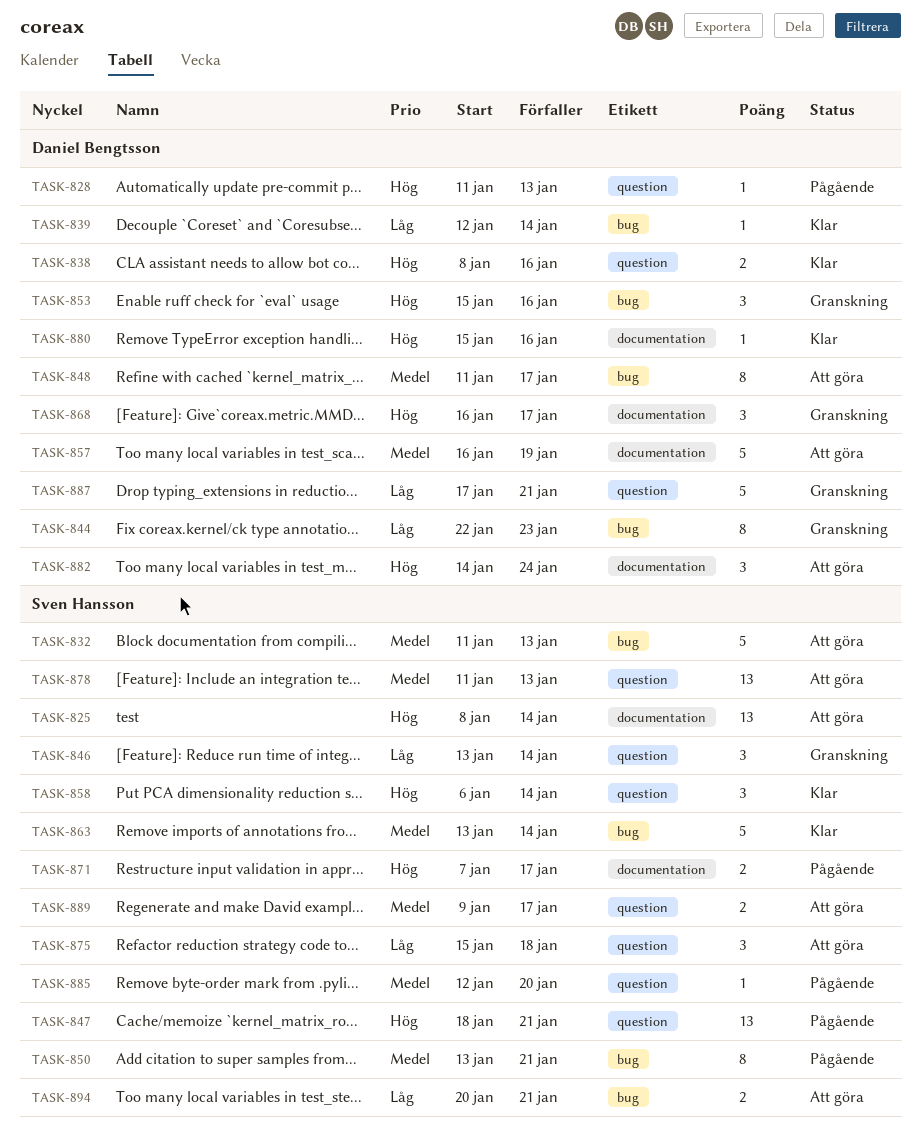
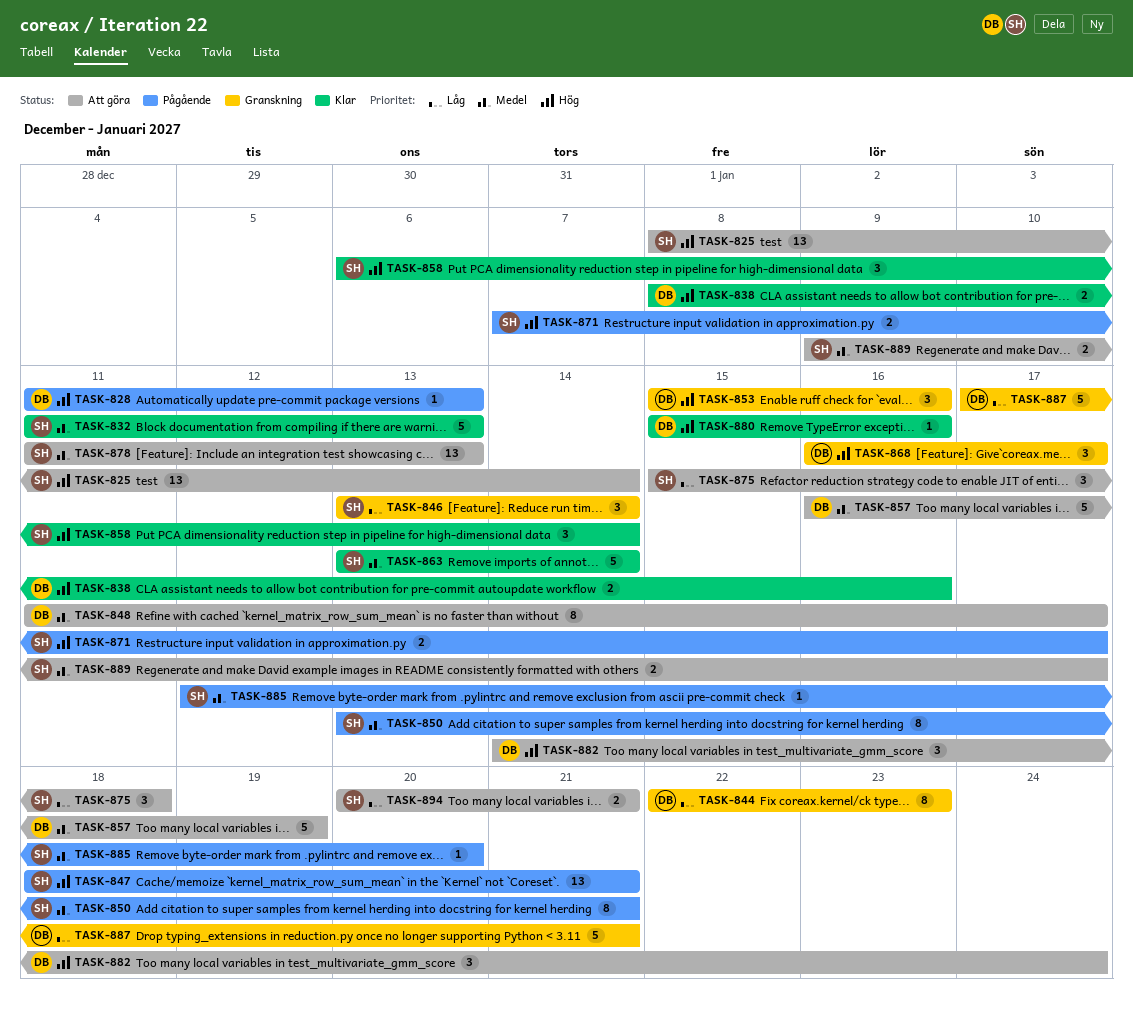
TASK-832, status: Att göra -> Klar
TASK-839: present -> none

